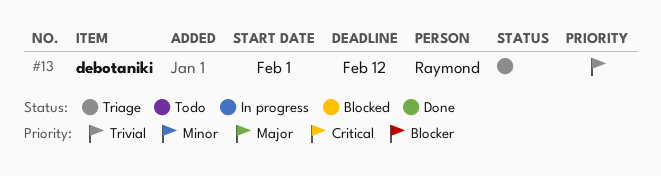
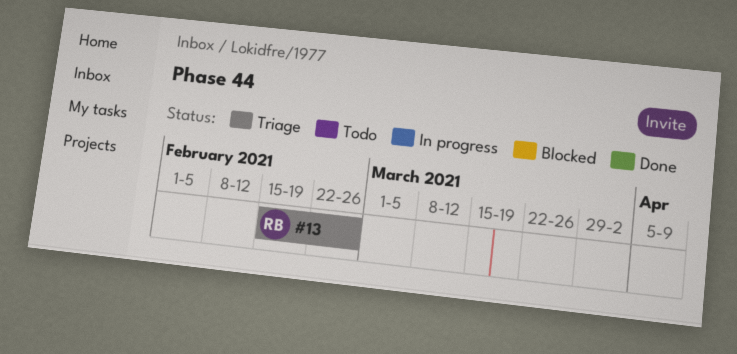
#13, start: Feb 1 -> Feb 15
#13, due: Feb 12 -> Feb 26

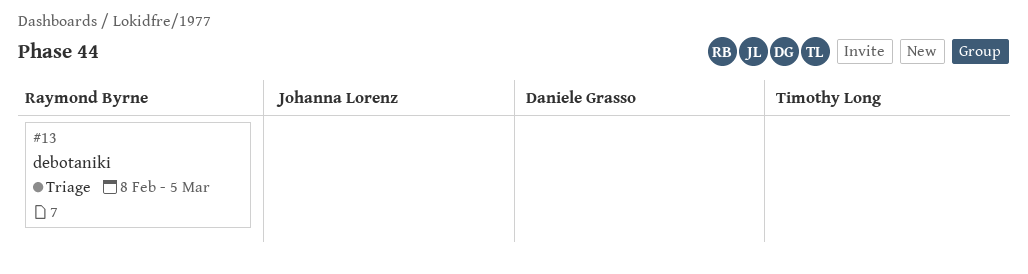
#13, start: Feb 15 -> Feb 8
#13, due: Feb 26 -> Mar 5

